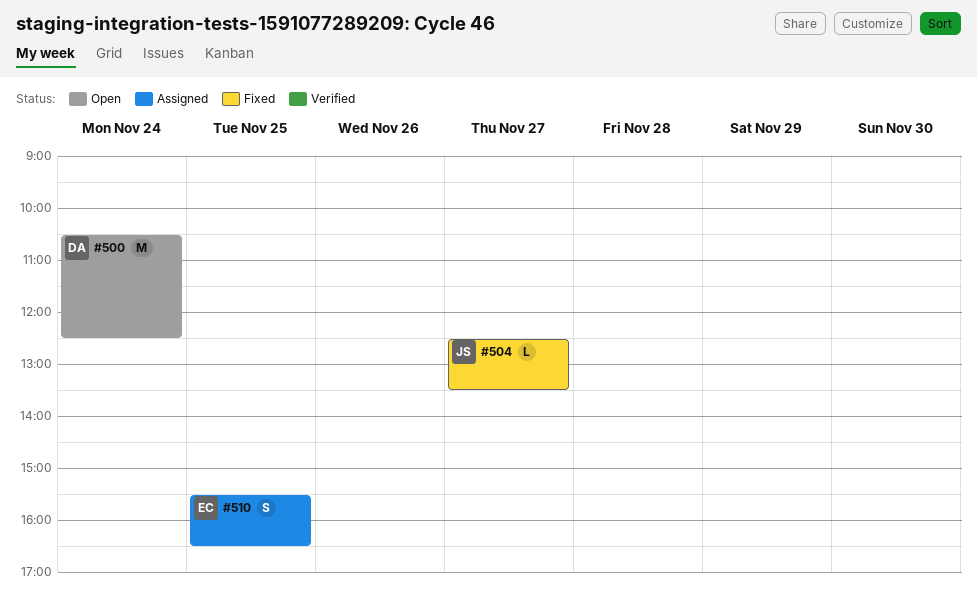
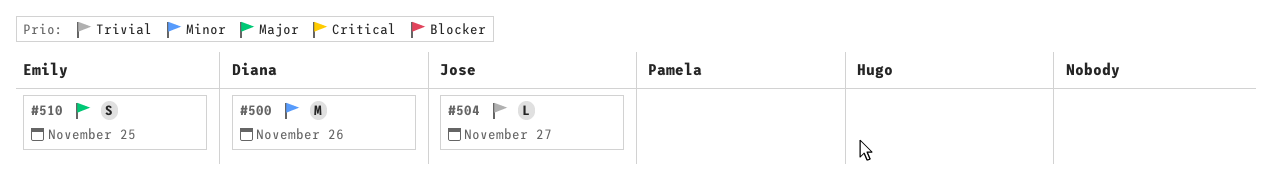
#500, day: Nov 24 -> Nov 26

